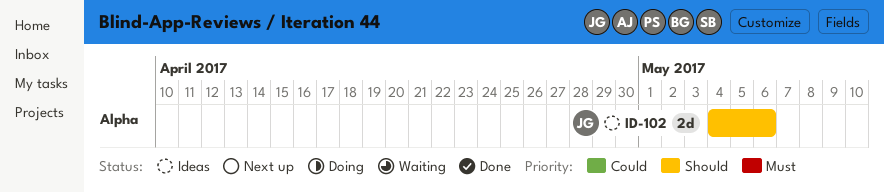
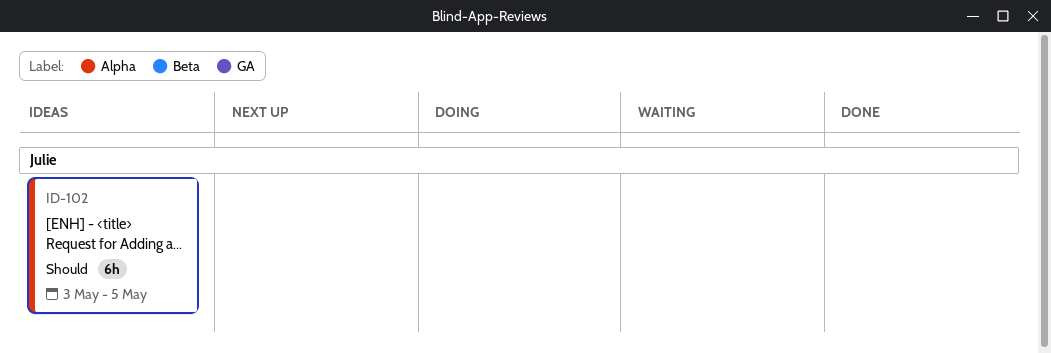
ID-102, estimate: 2d -> 6h
ID-102, start: May 4 -> May 3
ID-102, due: May 6 -> May 5

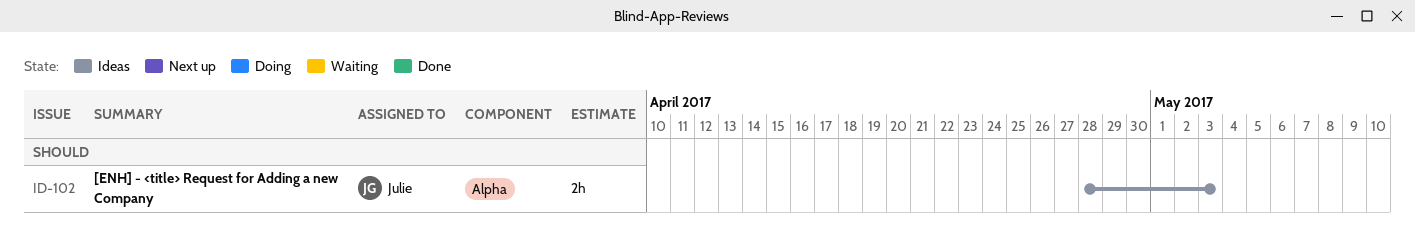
ID-102, estimate: 6h -> 2h
ID-102, start: May 3 -> Apr 28
ID-102, due: May 5 -> May 3

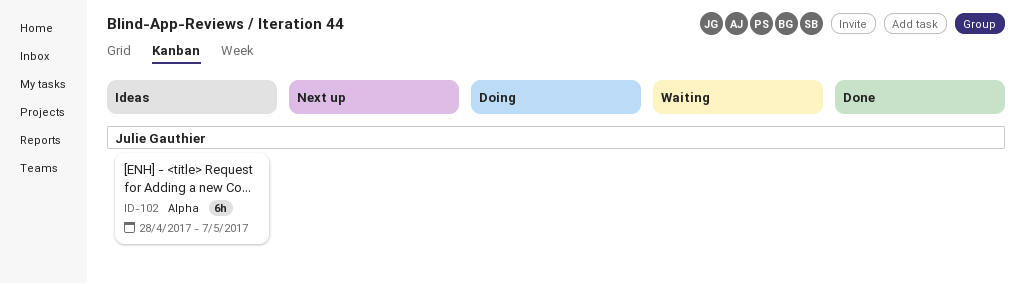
ID-102, estimate: 2h -> 6h
ID-102, due: May 3 -> May 7

